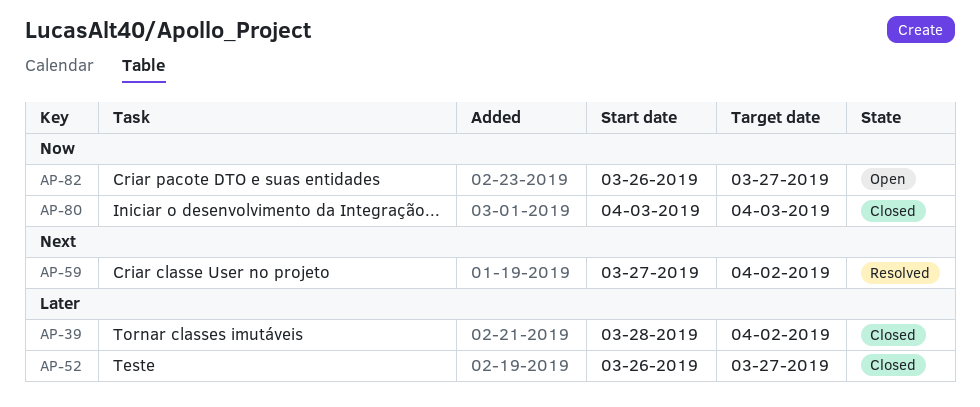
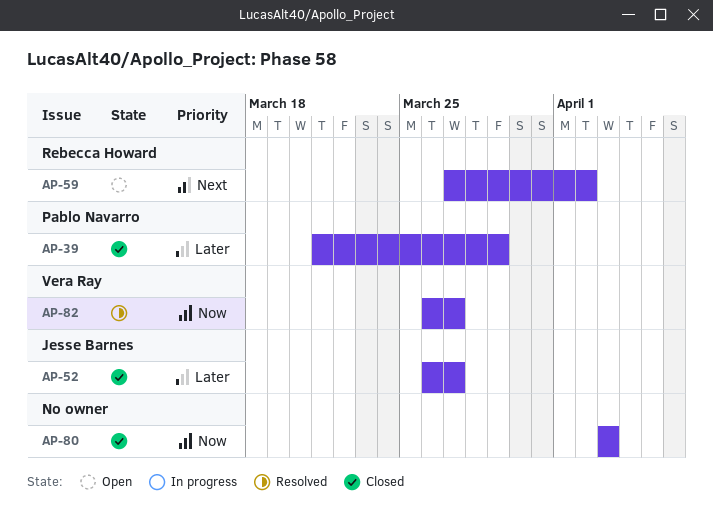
AP-39, start: Mar 28 -> Mar 21
AP-39, due: Apr 2 -> Mar 29
AP-59, status: Resolved -> Open
AP-82, status: Open -> Resolved

